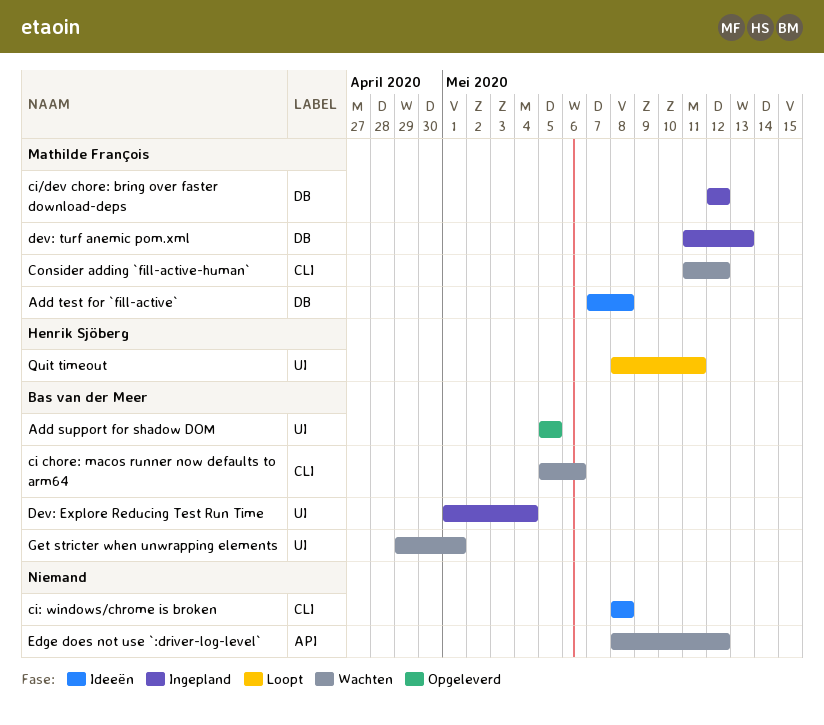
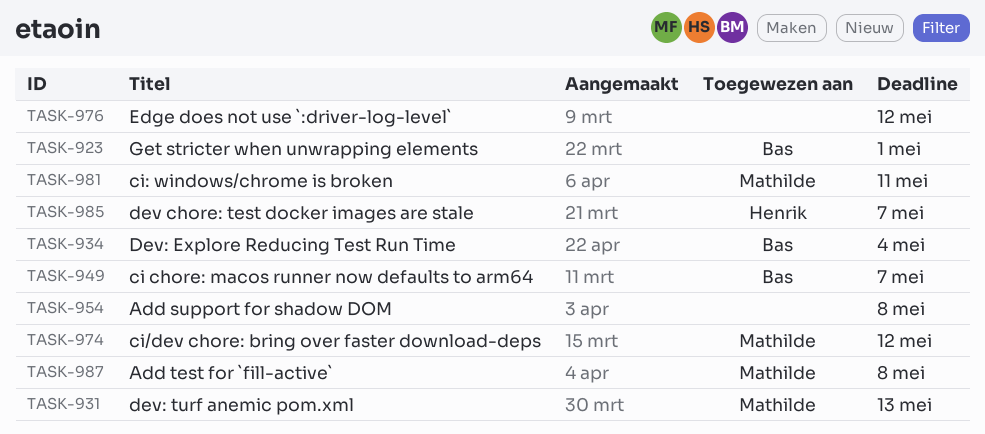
Add support for shadow DOM, owner: Bas van der Meer -> none
Add support for shadow DOM, due: May 5 -> May 8
ci chore: macos runner now defaults to arm64, due: May 6 -> May 7
ci: windows/chrome is broken, owner: none -> Mathilde François
ci: windows/chrome is broken, due: May 8 -> May 11
Consider adding `fill-active-human`: present -> none
dev chore: test docker images are stale: none -> present
Quit timeout: present -> none

